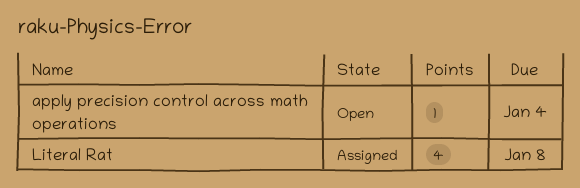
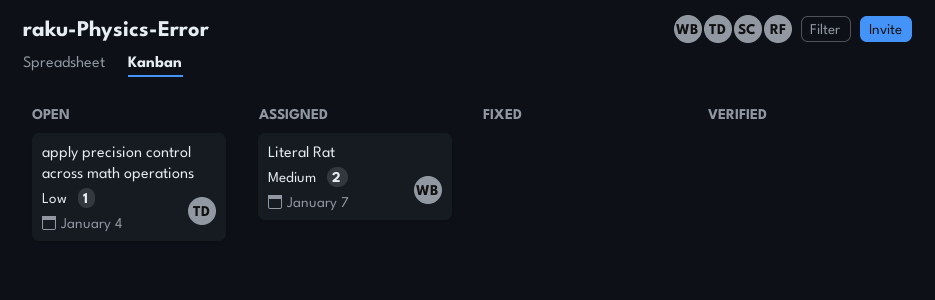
Literal Rat, estimate: 4 -> 2
Literal Rat, due: Jan 8 -> Jan 7

